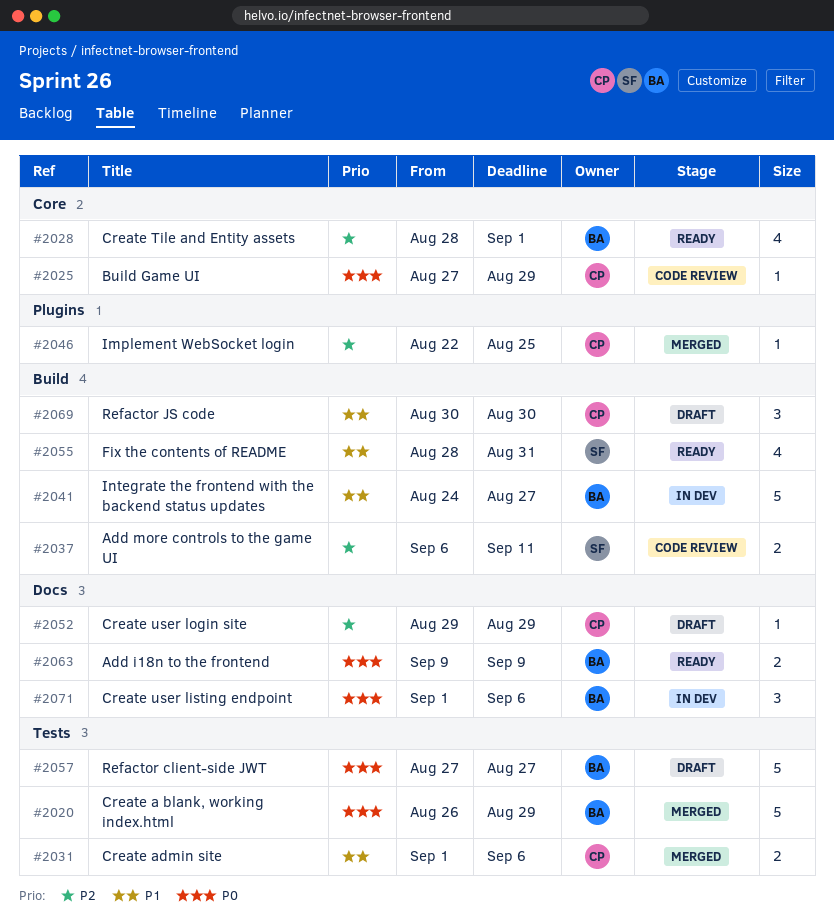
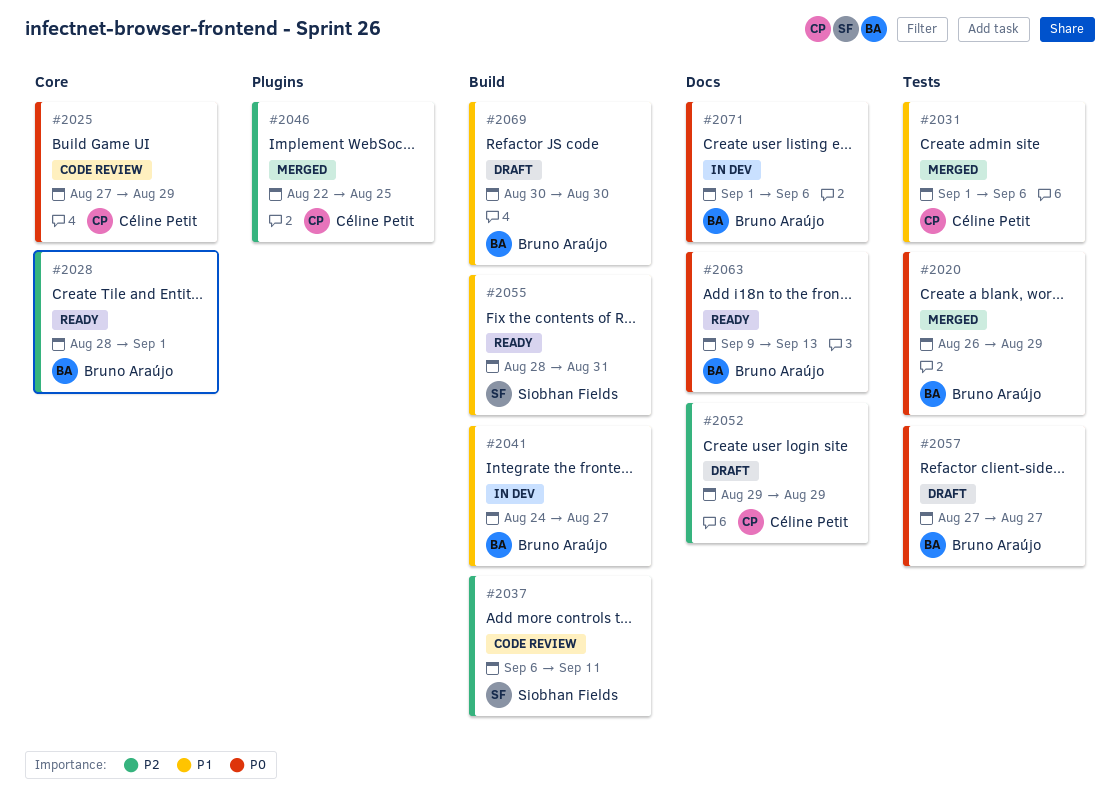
#2063, due: Sep 9 -> Sep 13
#2069, owner: Céline Petit -> Bruno Araújo

